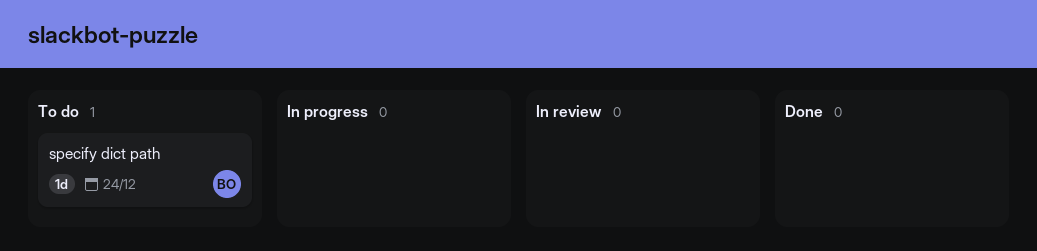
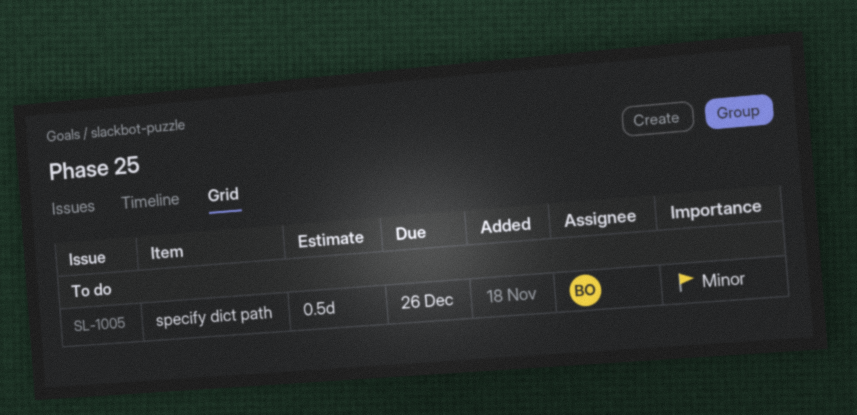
specify dict path, estimate: 1d -> 0.5d
specify dict path, due: Dec 24 -> Dec 26

